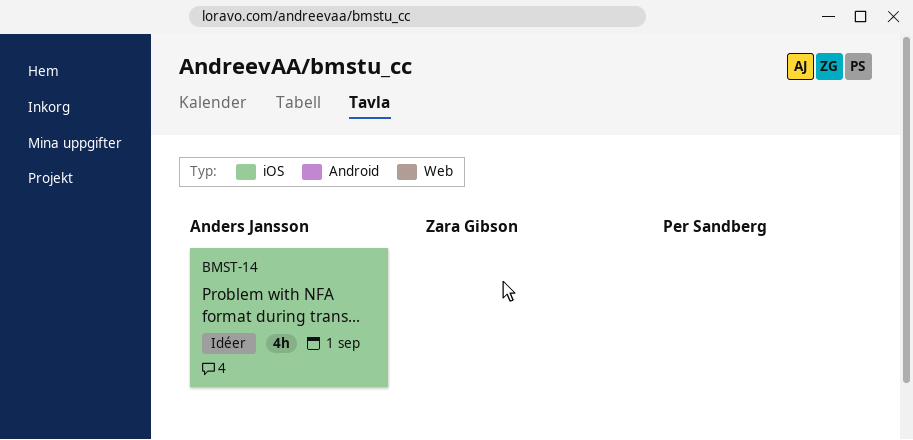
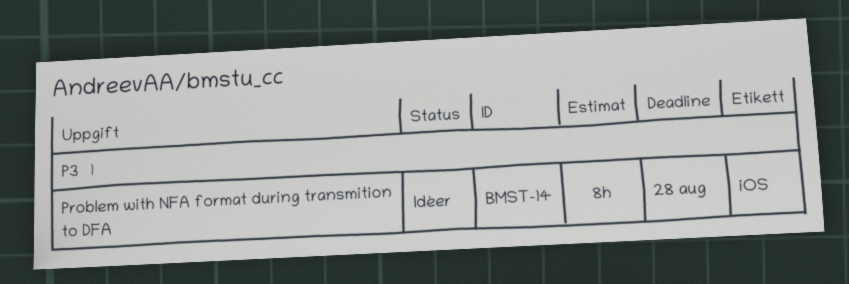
BMST-14, estimate: 4h -> 8h
BMST-14, due: Sep 1 -> Aug 28

